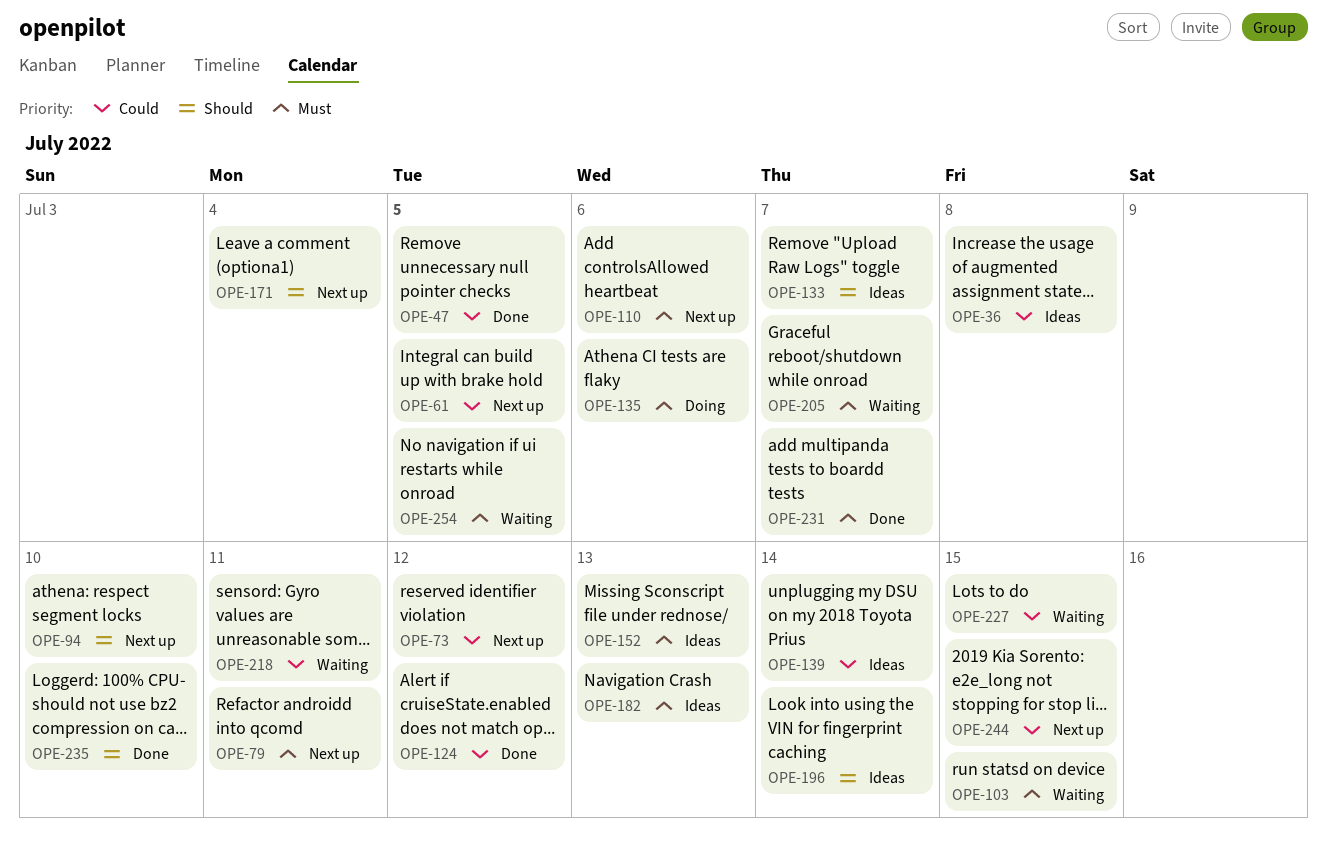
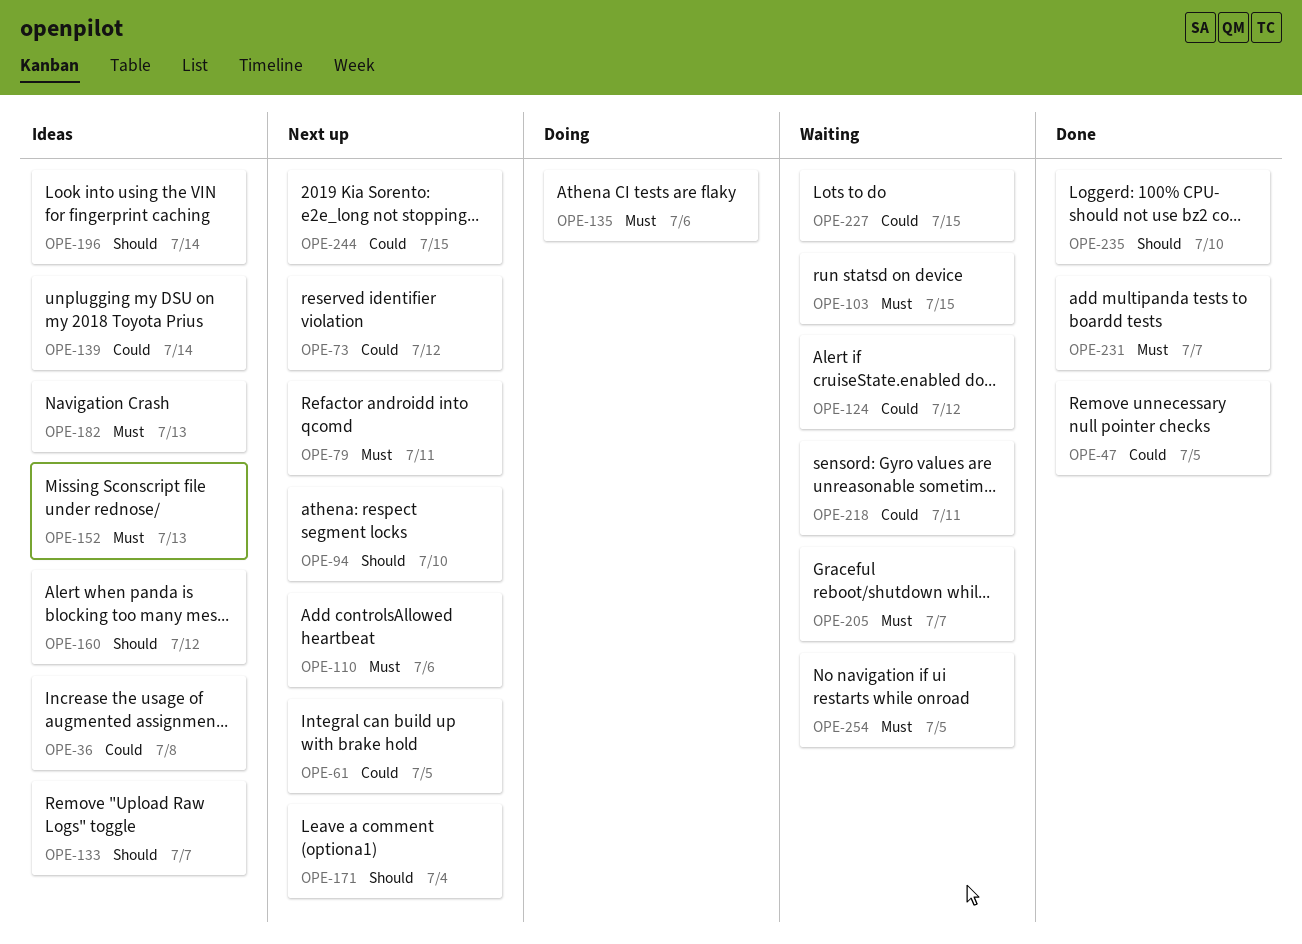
OPE-124, status: Done -> Waiting
OPE-160: none -> present

